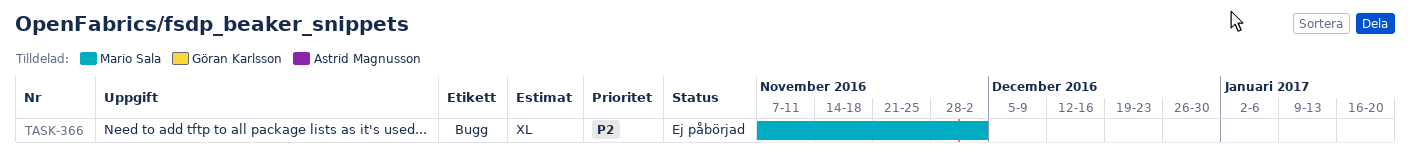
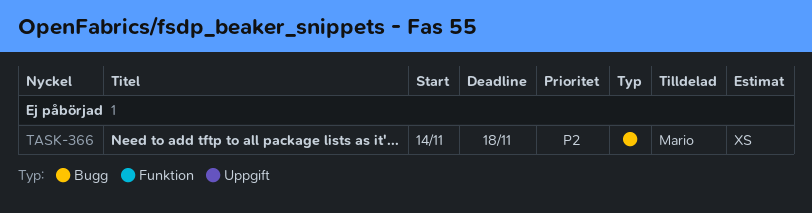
TASK-366, estimate: XL -> XS
TASK-366, start: Nov 7 -> Nov 14
TASK-366, due: Dec 2 -> Nov 18

